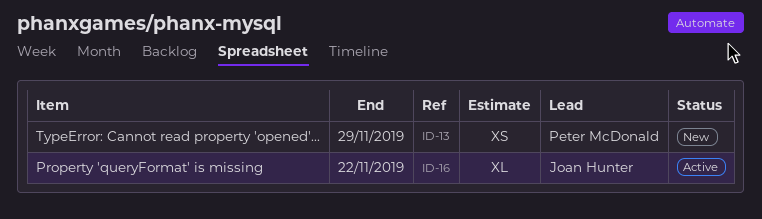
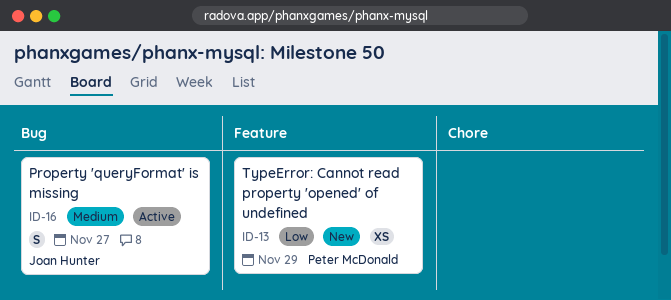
ID-16, estimate: XL -> S
ID-16, due: Nov 22 -> Nov 27

